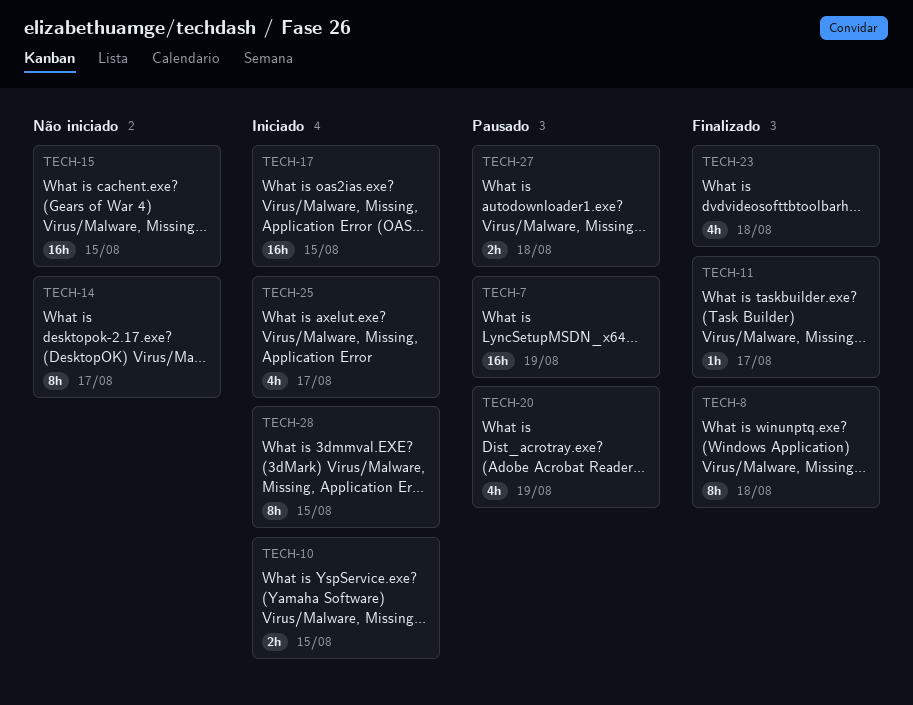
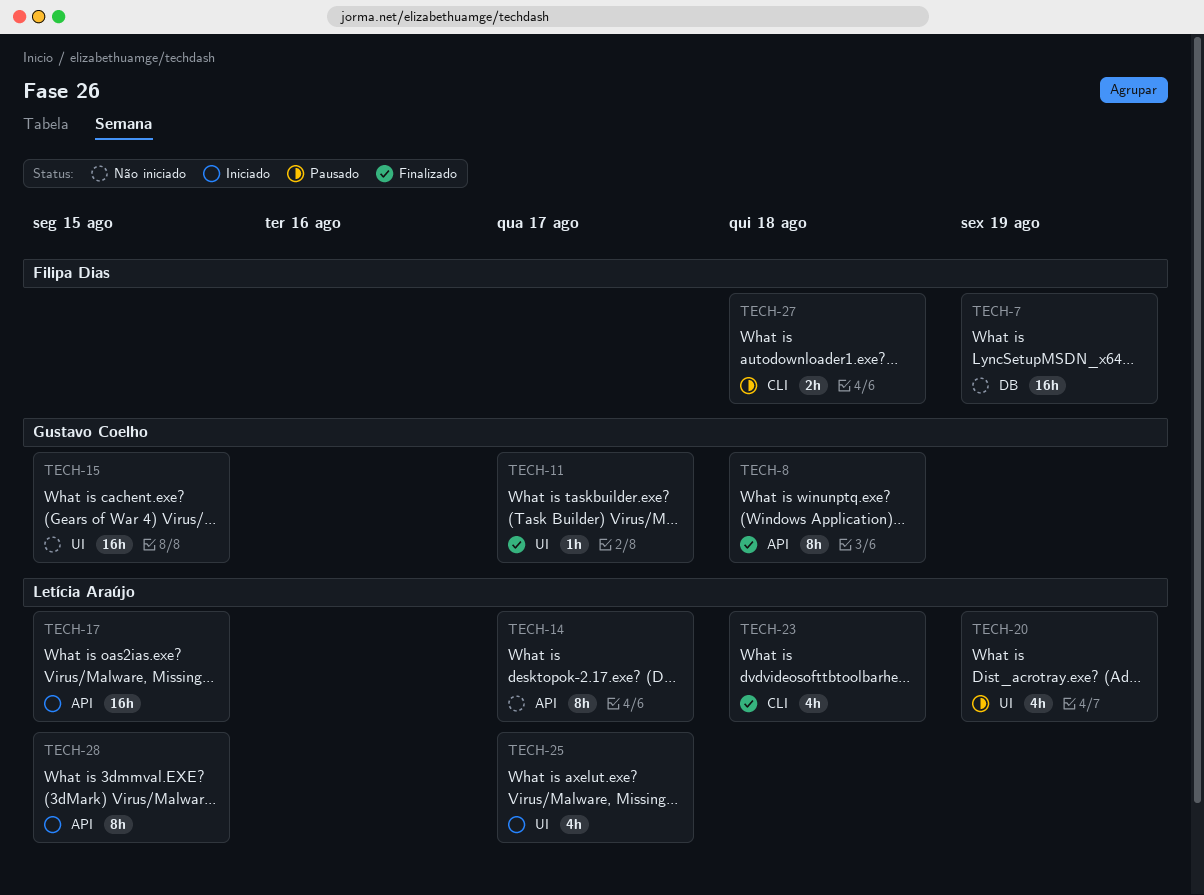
TECH-7, status: Pausado -> Não iniciado
TECH-10: present -> none

